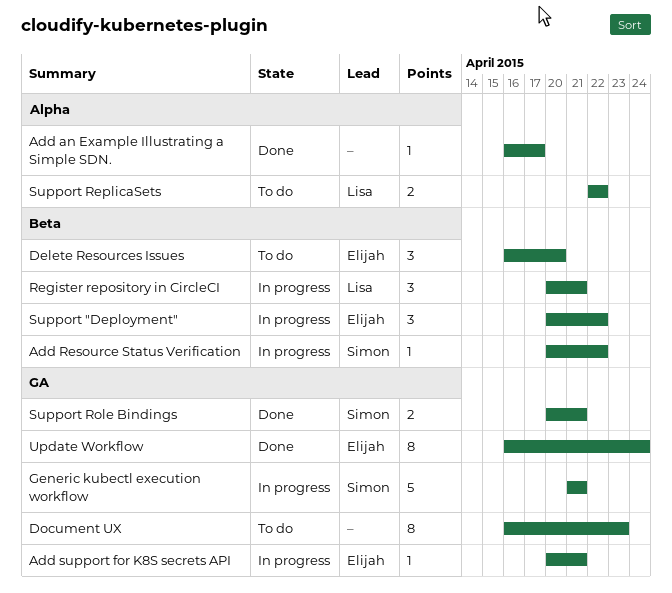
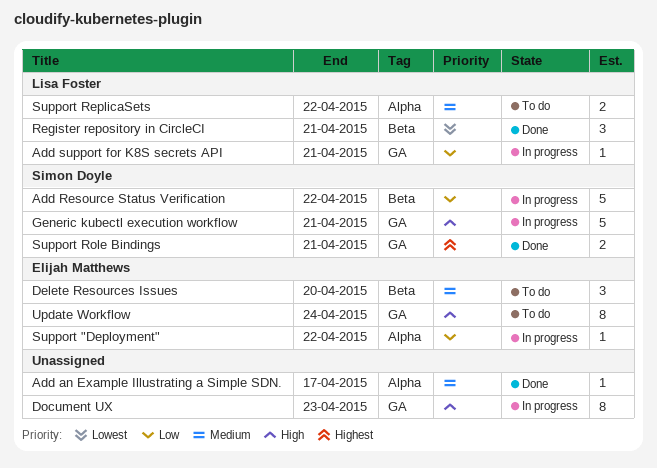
Add Resource Status Verification, estimate: 1 -> 5
Add support for K8S secrets API, owner: Elijah Matthews -> Lisa Foster
Document UX, status: To do -> In progress
Register repository in CircleCI, status: In progress -> Done
Support "Deployment", label: Beta -> Alpha
Support "Deployment", estimate: 3 -> 1
Update Workflow, status: Done -> To do

